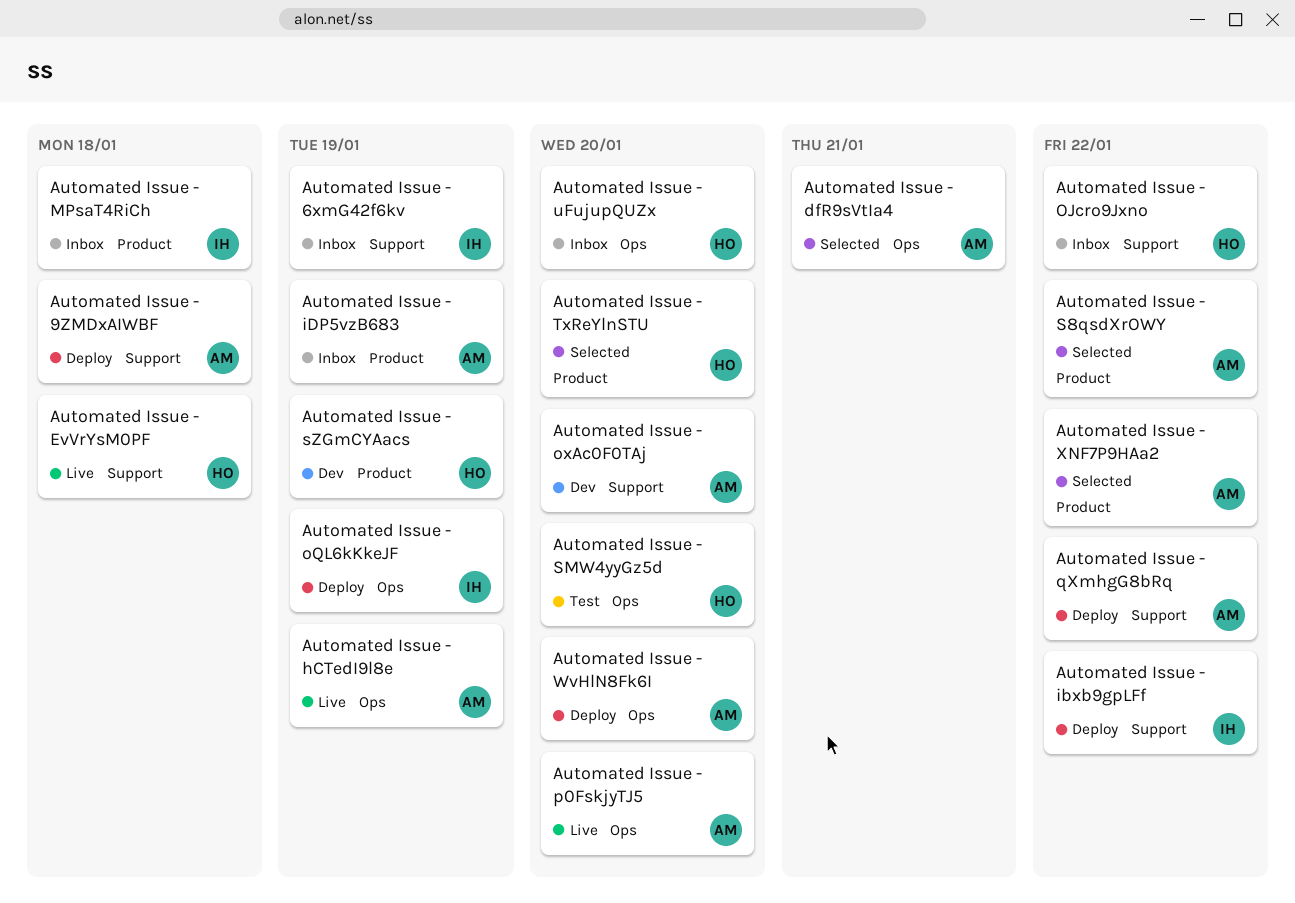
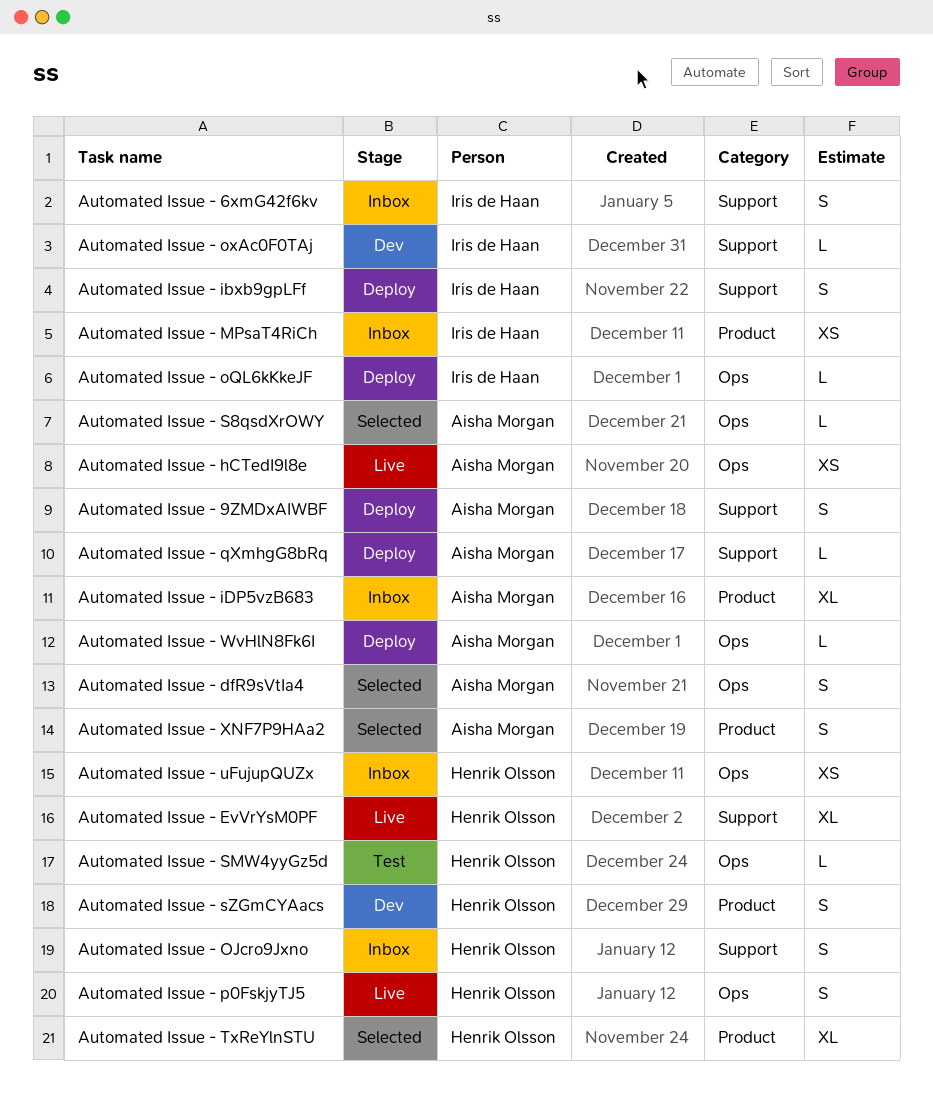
Automated Issue - oxAc0F0TAj, owner: Aisha Morgan -> Iris de Haan
Automated Issue - p0FskjyTJ5, owner: Aisha Morgan -> Henrik Olsson
Automated Issue - S8qsdXrOWY, label: Product -> Ops

